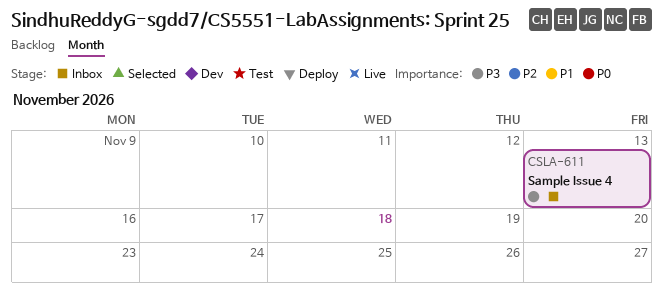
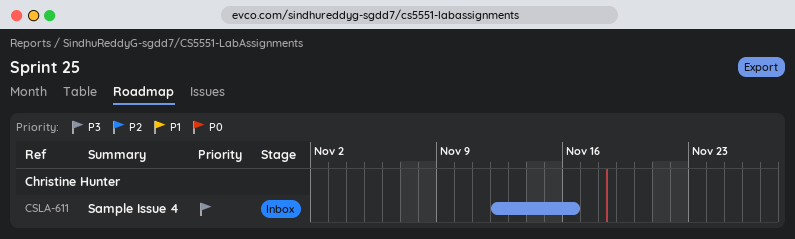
CSLA-611, due: Nov 13 -> Nov 16

